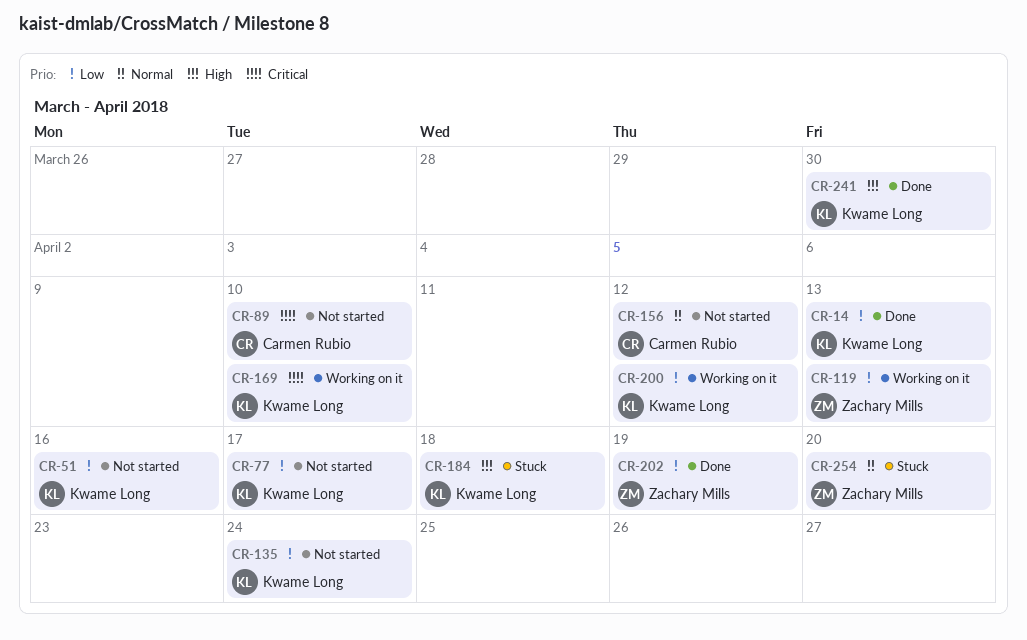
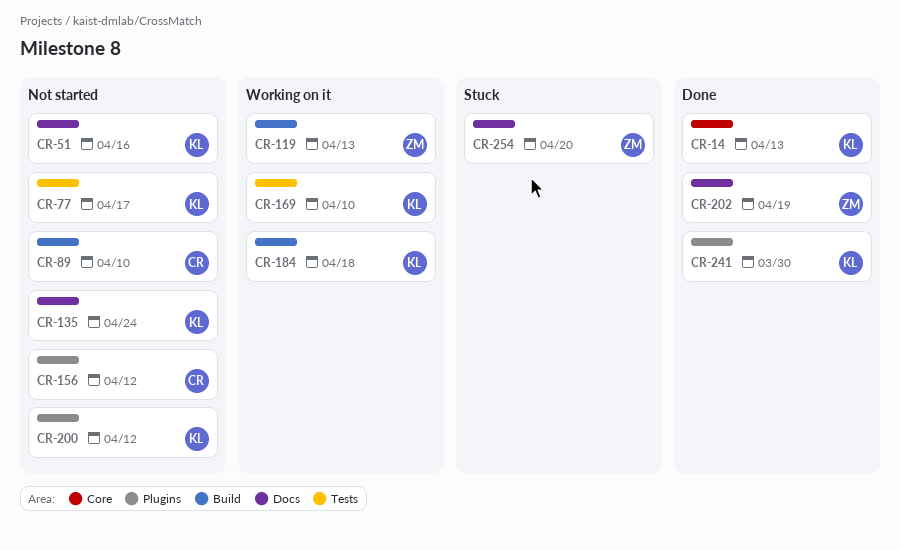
CR-184, status: Stuck -> Working on it
CR-200, status: Working on it -> Not started

